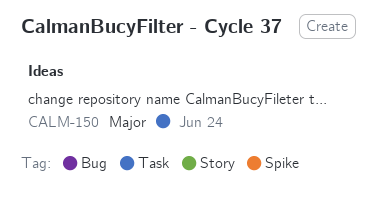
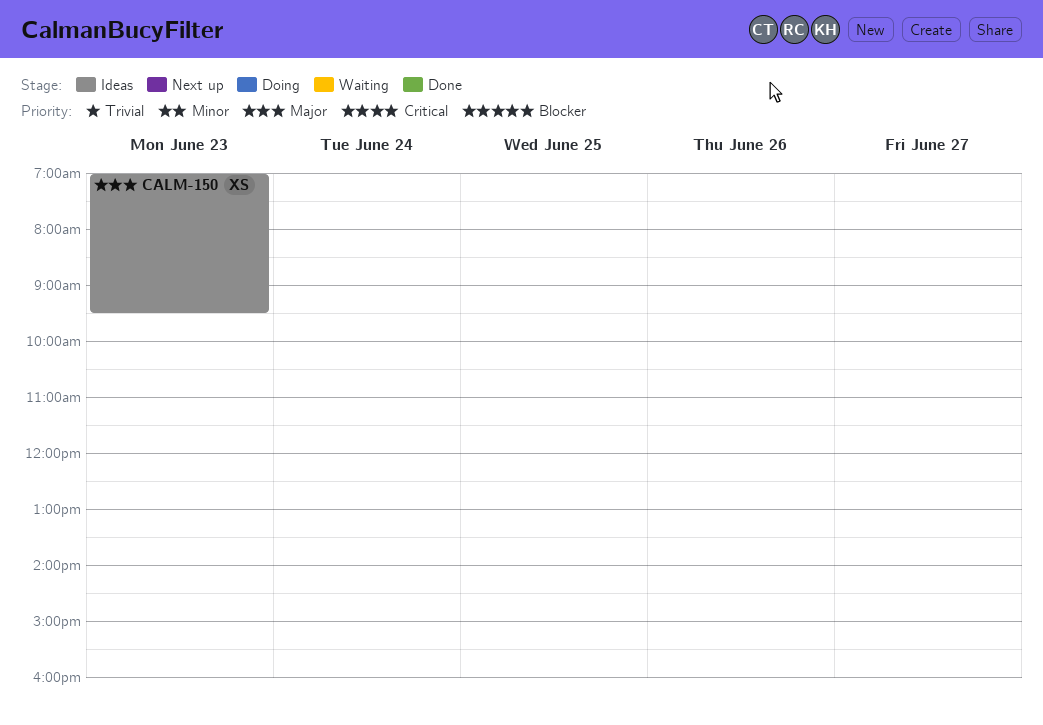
CALM-150, day: Jun 24 -> Jun 23

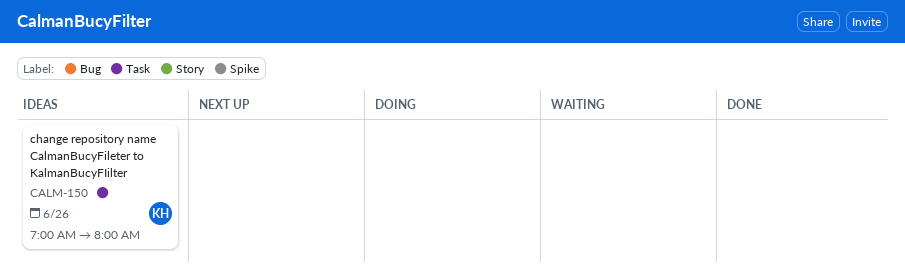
CALM-150, day: Jun 23 -> Jun 26
CALM-150, ends: 09:30 -> 08:00

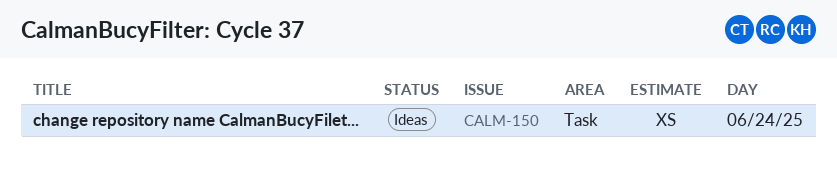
CALM-150, day: Jun 26 -> Jun 24

